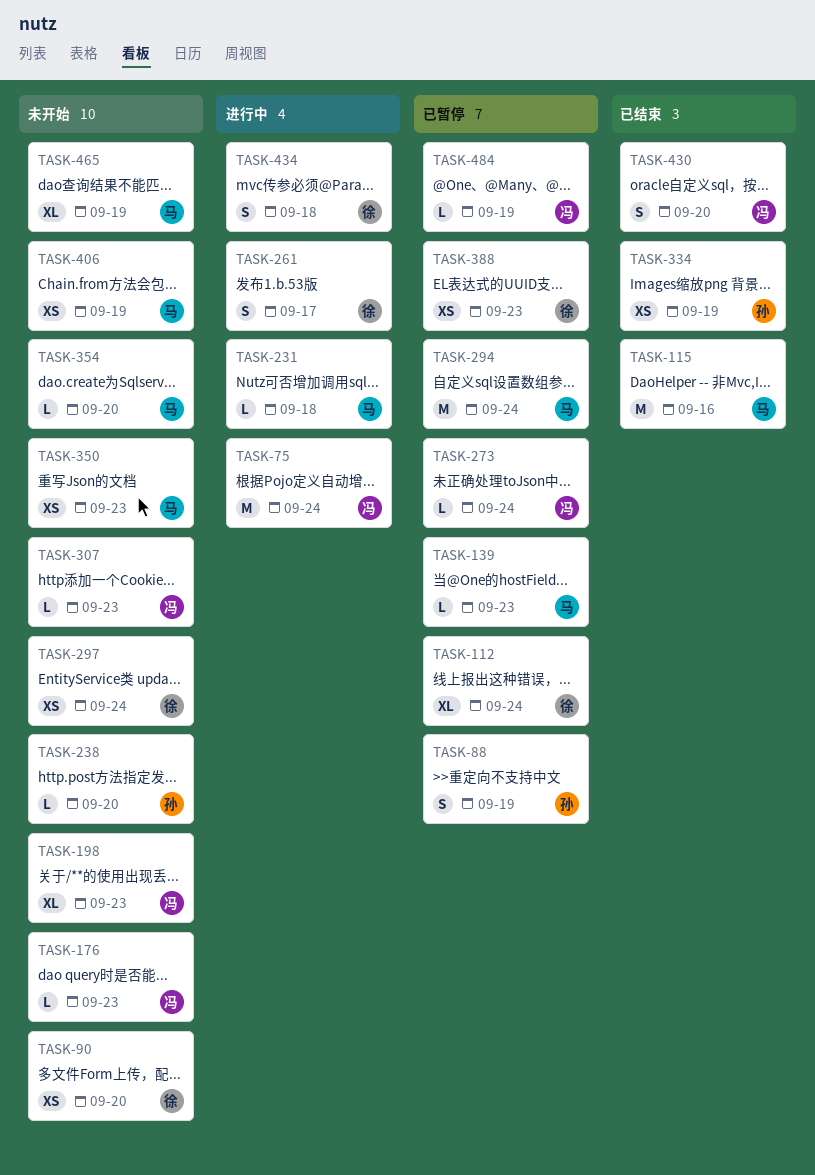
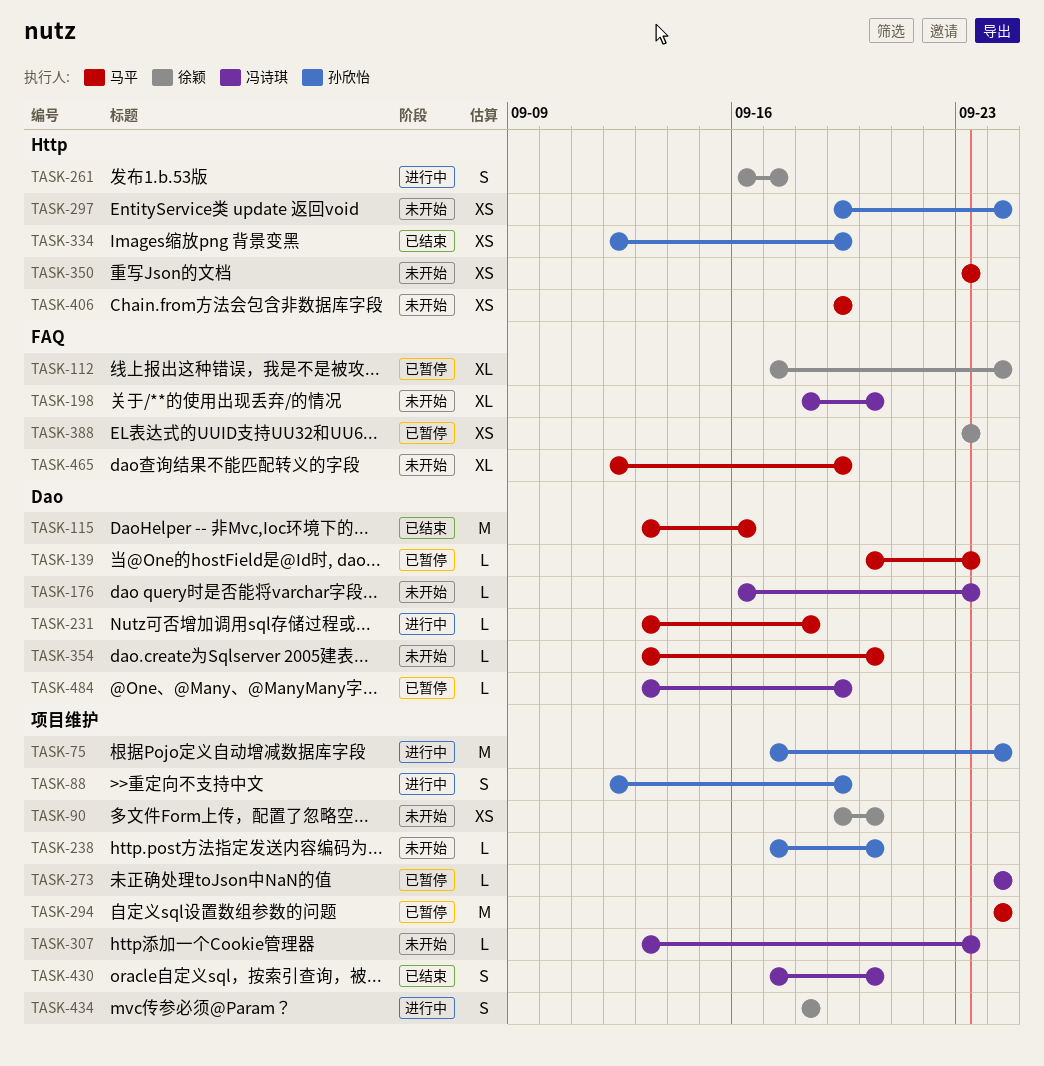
TASK-75, owner: 冯诗琪 -> 孙欣怡
TASK-88, status: 已暂停 -> 进行中
TASK-198, due: Sep 23 -> Sep 20
TASK-297, owner: 徐颖 -> 孙欣怡

